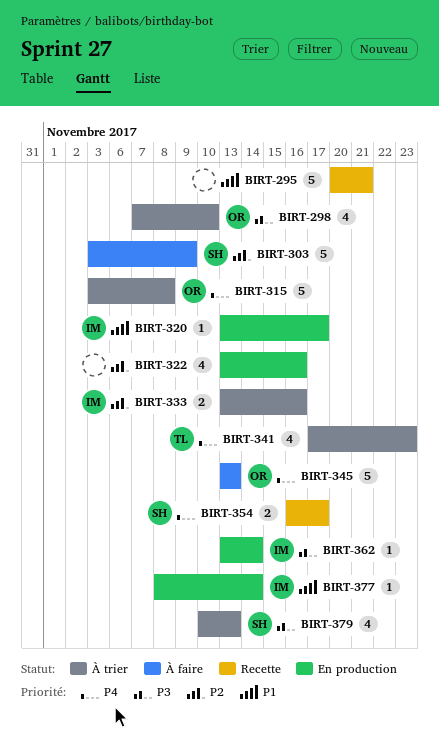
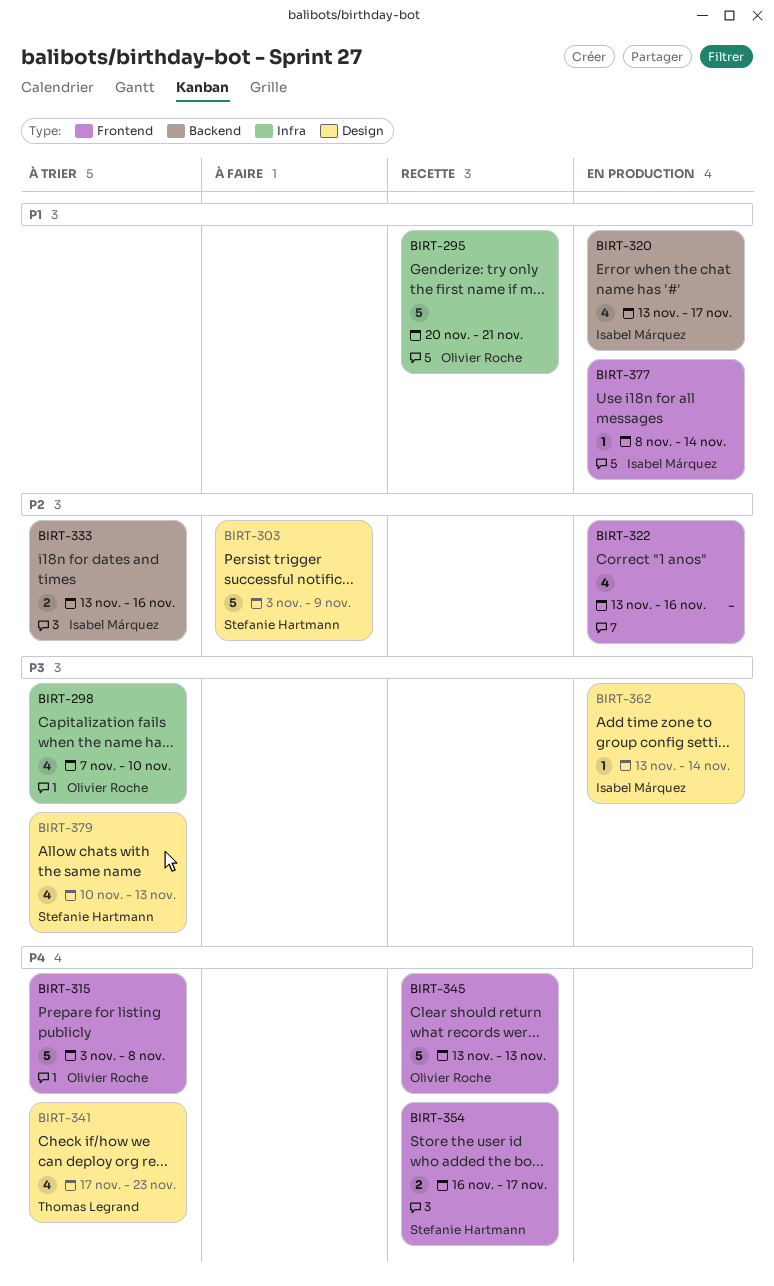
BIRT-295, owner: none -> Olivier Roche
BIRT-320, estimate: 1 -> 4
BIRT-345, status: À faire -> Recette

